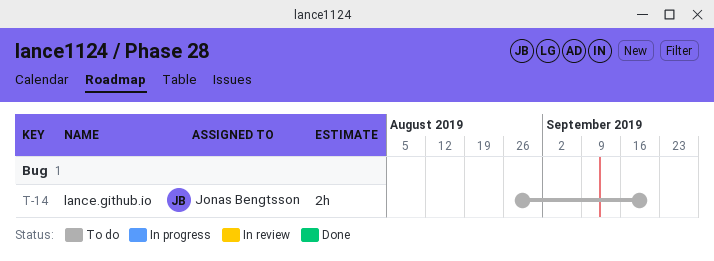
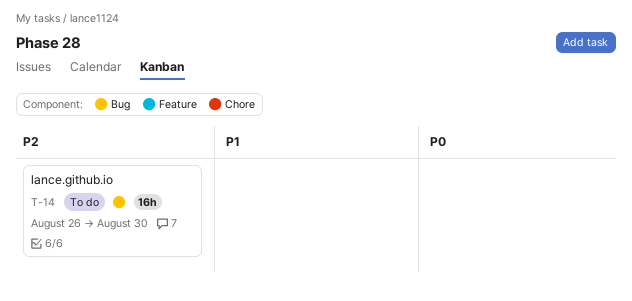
T-14, estimate: 2h -> 16h
T-14, due: Sep 20 -> Aug 30

